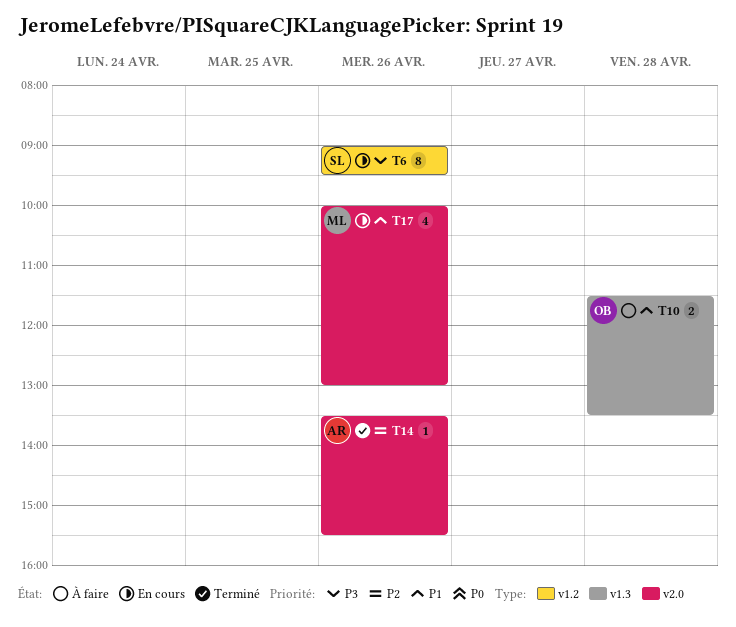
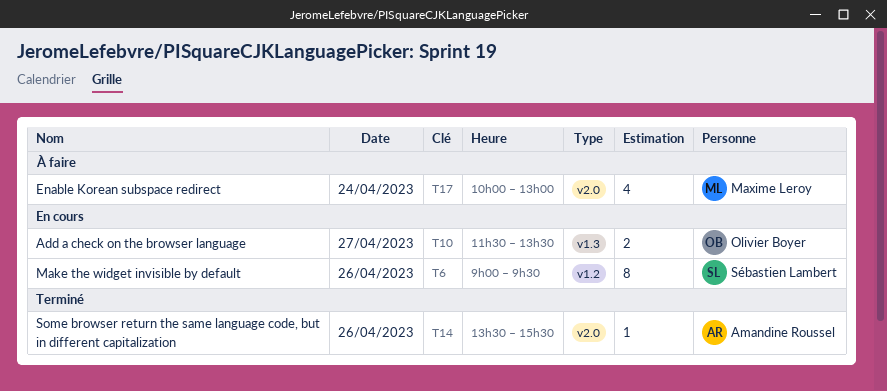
T10, status: À faire -> En cours
T10, day: Apr 28 -> Apr 27
T17, status: En cours -> À faire
T17, day: Apr 26 -> Apr 24

